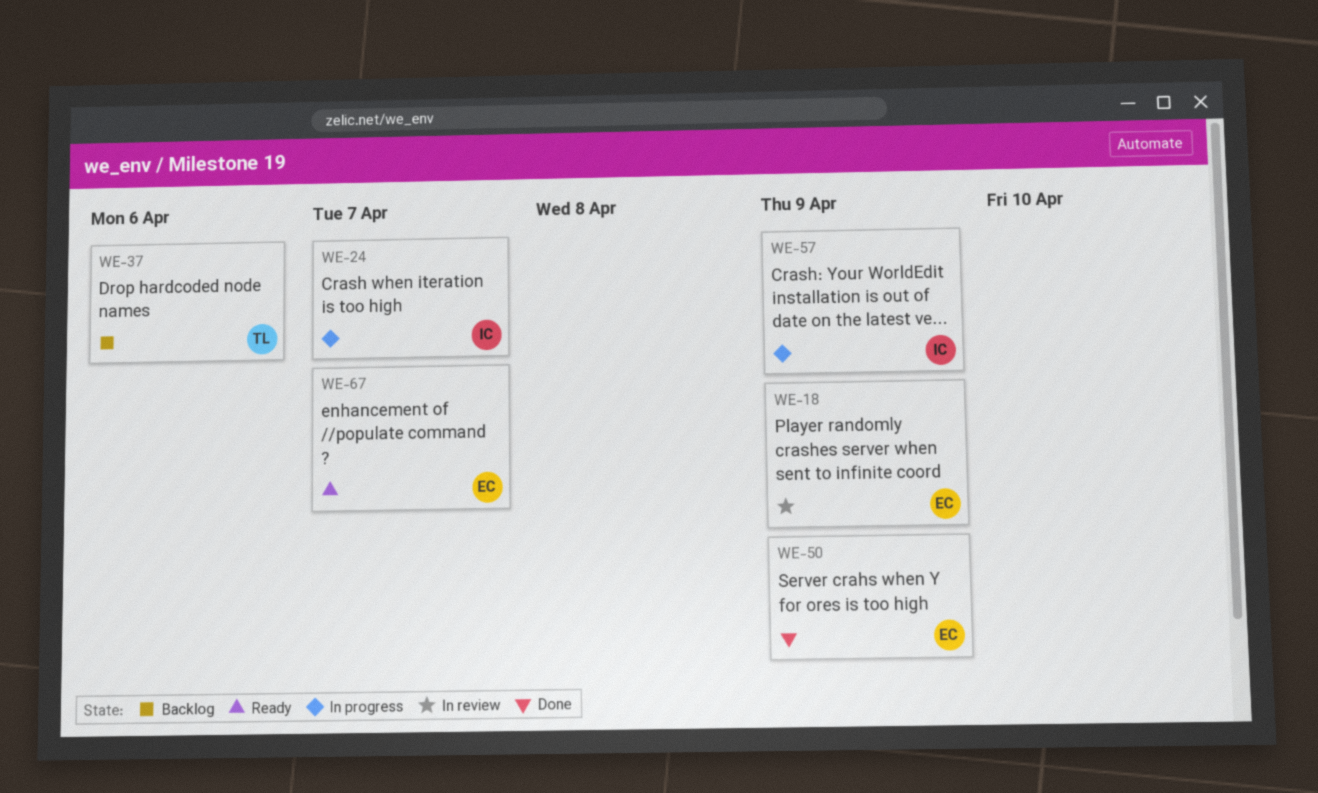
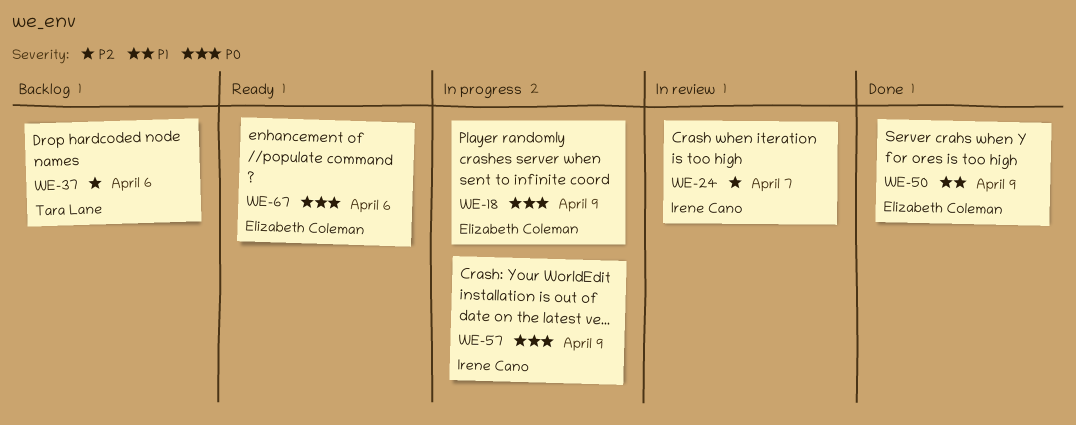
WE-18, status: In review -> In progress
WE-24, status: In progress -> In review
WE-67, due: Apr 7 -> Apr 6

